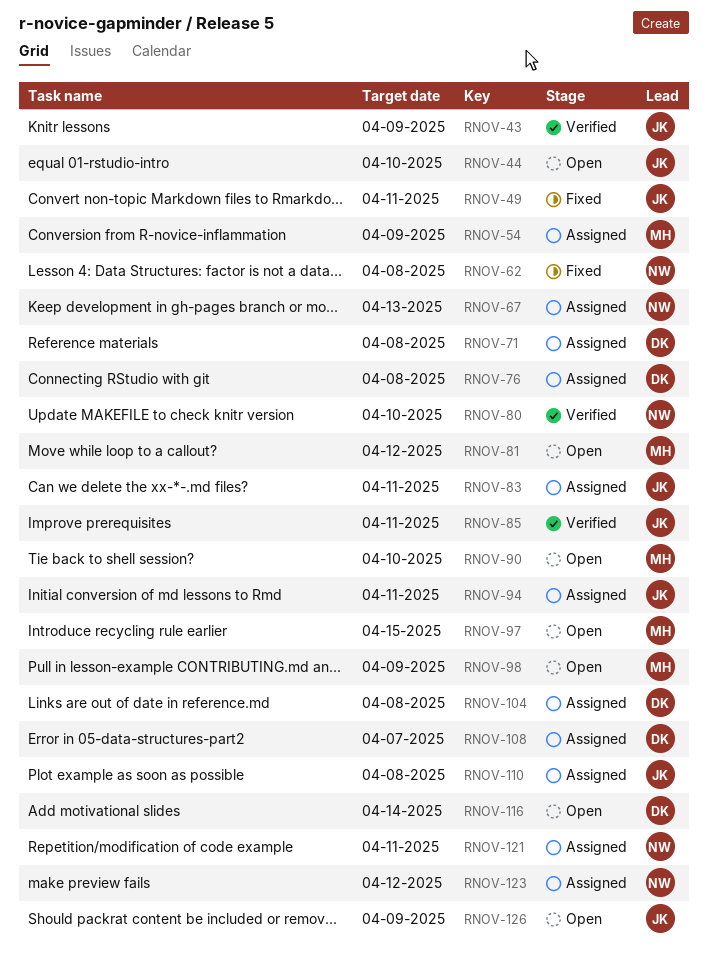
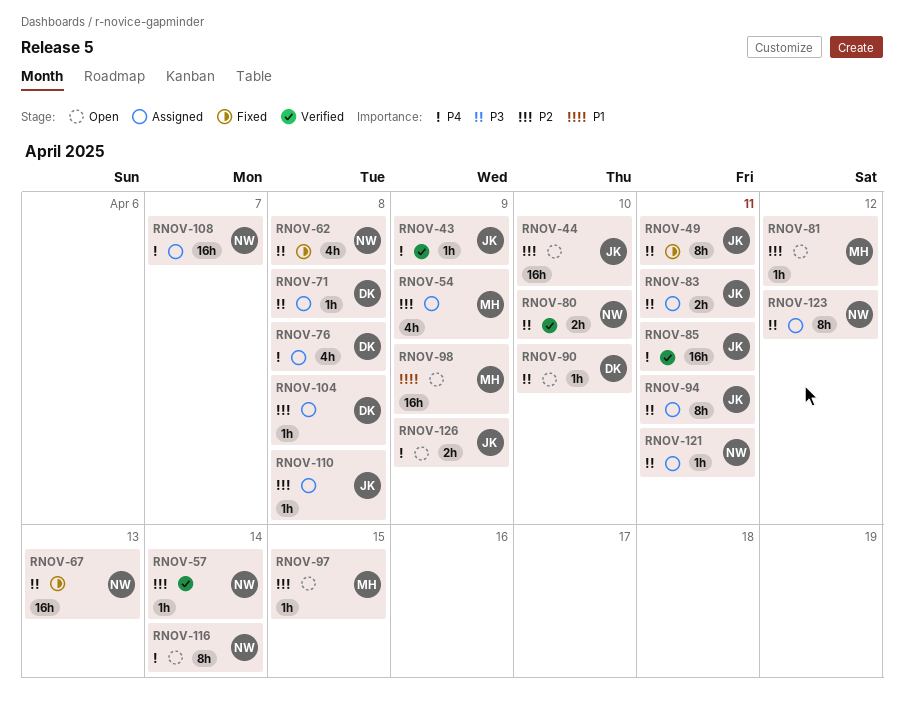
RNOV-57: none -> present
RNOV-67, status: Assigned -> Fixed
RNOV-90, owner: MH -> DK
RNOV-108, owner: DK -> NW
RNOV-116, owner: DK -> NW

